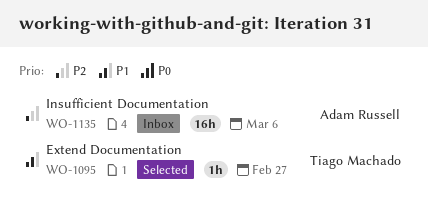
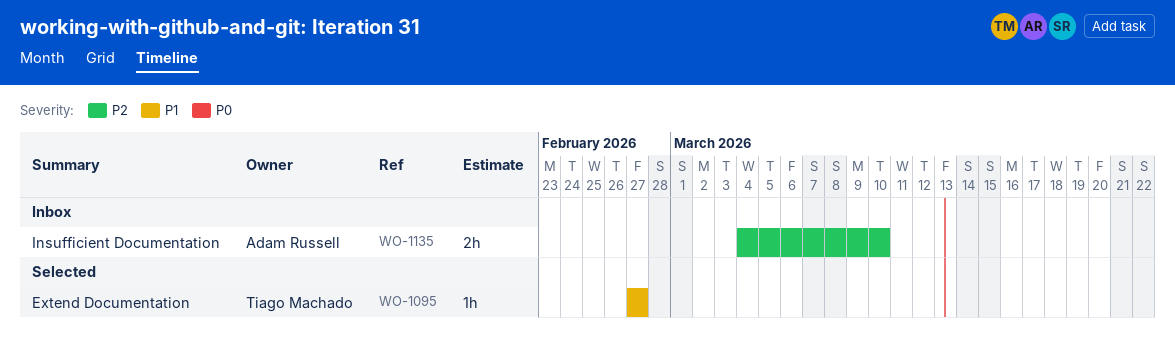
WO-1135, estimate: 16h -> 2h
WO-1135, due: Mar 6 -> Mar 10

